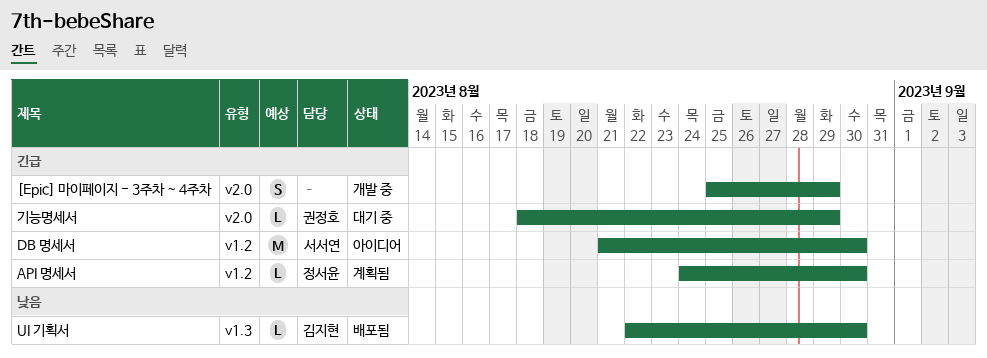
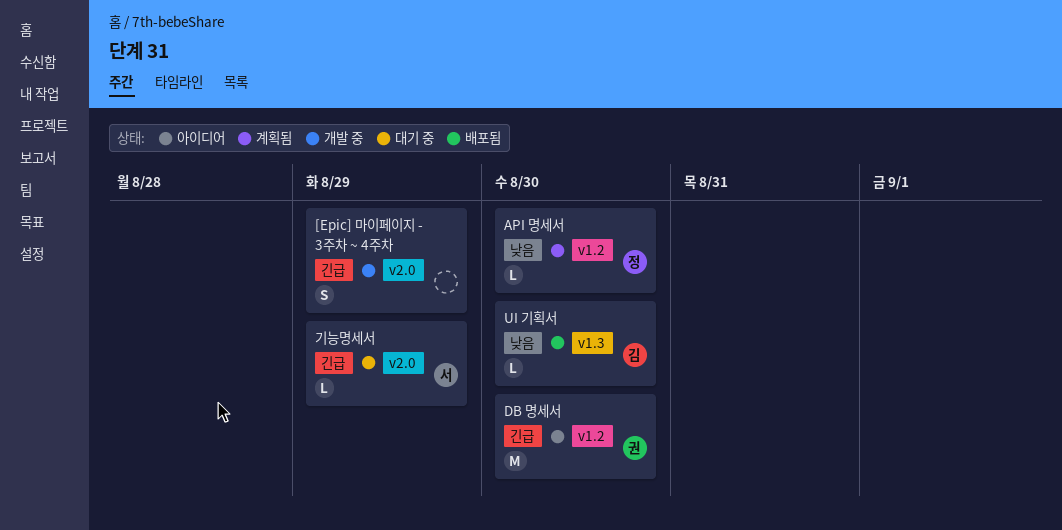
API 명세서, priority: 긴급 -> 낮음
DB 명세서, owner: 서서연 -> 권정호
기능명세서, owner: 권정호 -> 서서연

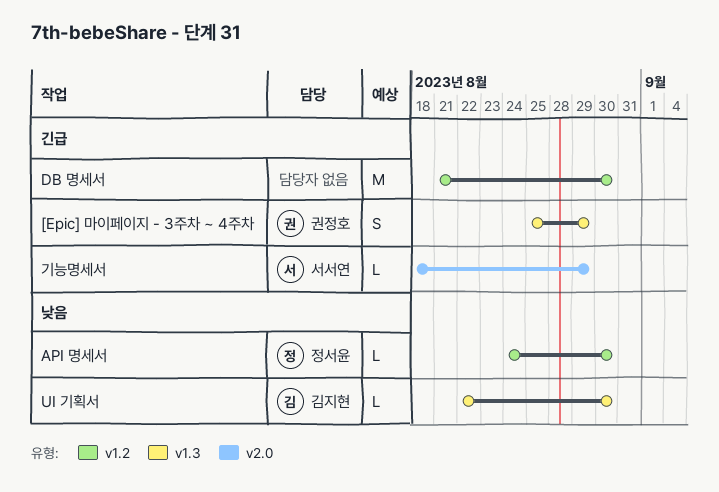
[Epic] 마이페이지 - 3주차 ~ 4주차, owner: none -> 권정호
[Epic] 마이페이지 - 3주차 ~ 4주차, label: v2.0 -> v1.3
DB 명세서, owner: 권정호 -> none

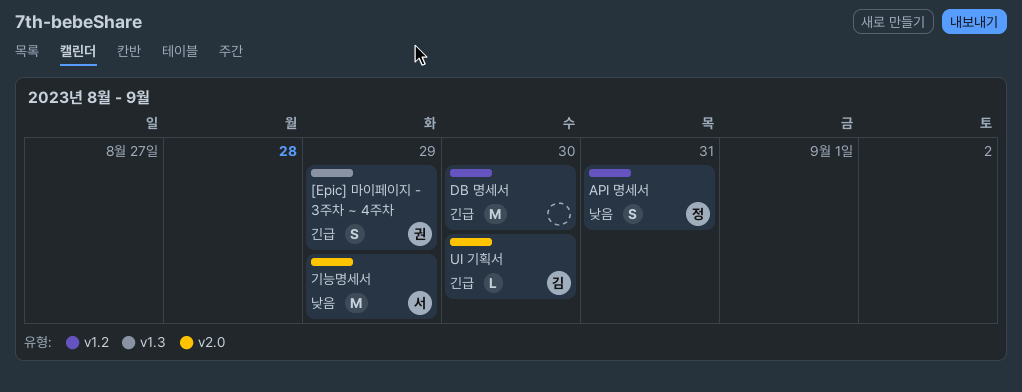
API 명세서, estimate: L -> S
API 명세서, due: Aug 30 -> Aug 31
UI 기획서, priority: 낮음 -> 긴급
UI 기획서, label: v1.3 -> v2.0
기능명세서, priority: 긴급 -> 낮음
기능명세서, estimate: L -> M

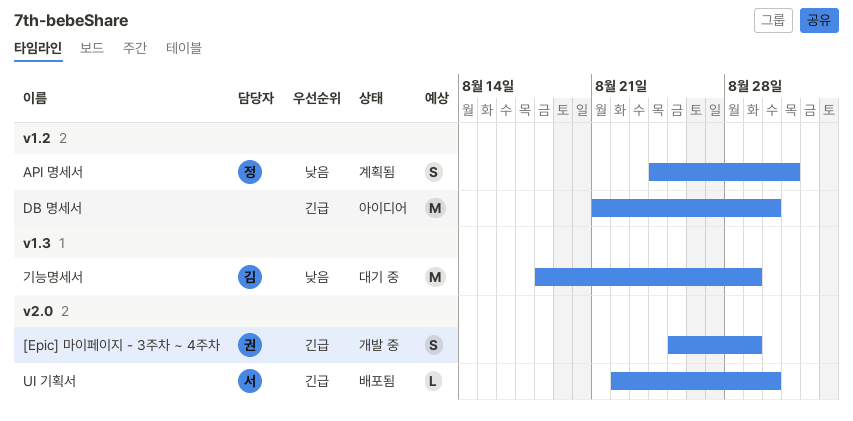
[Epic] 마이페이지 - 3주차 ~ 4주차, label: v1.3 -> v2.0
UI 기획서, owner: 김 -> 서
기능명세서, owner: 서 -> 김
기능명세서, label: v2.0 -> v1.3

